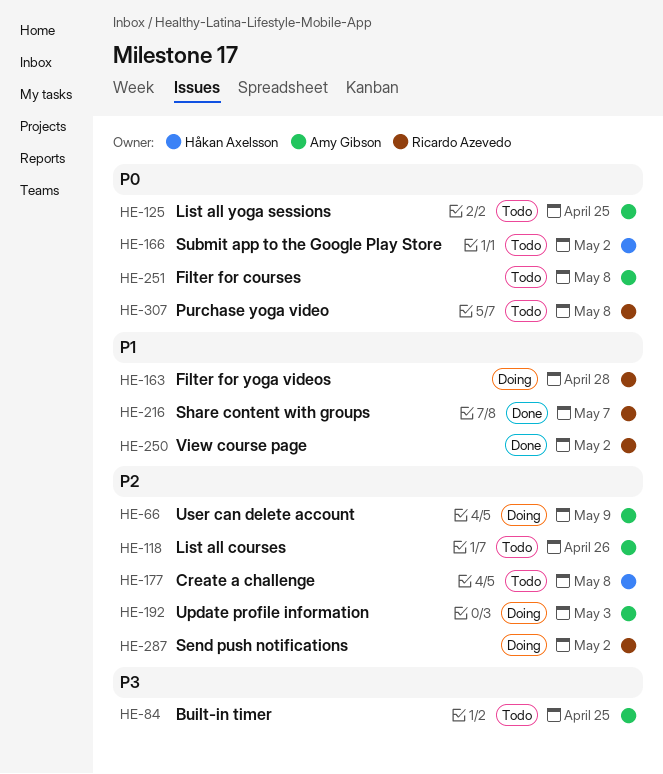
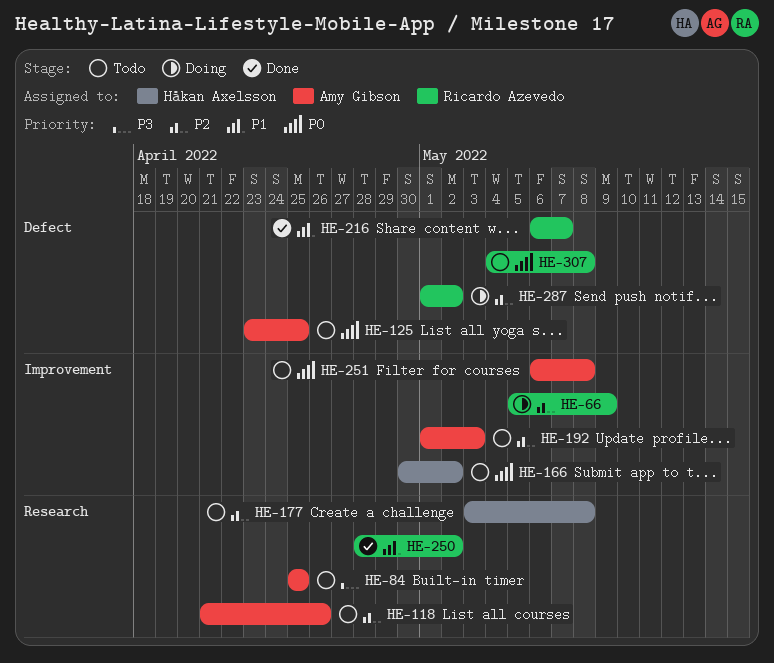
HE-66, owner: Amy Gibson -> Ricardo Azevedo
HE-163: present -> none
HE-192, status: Doing -> Todo

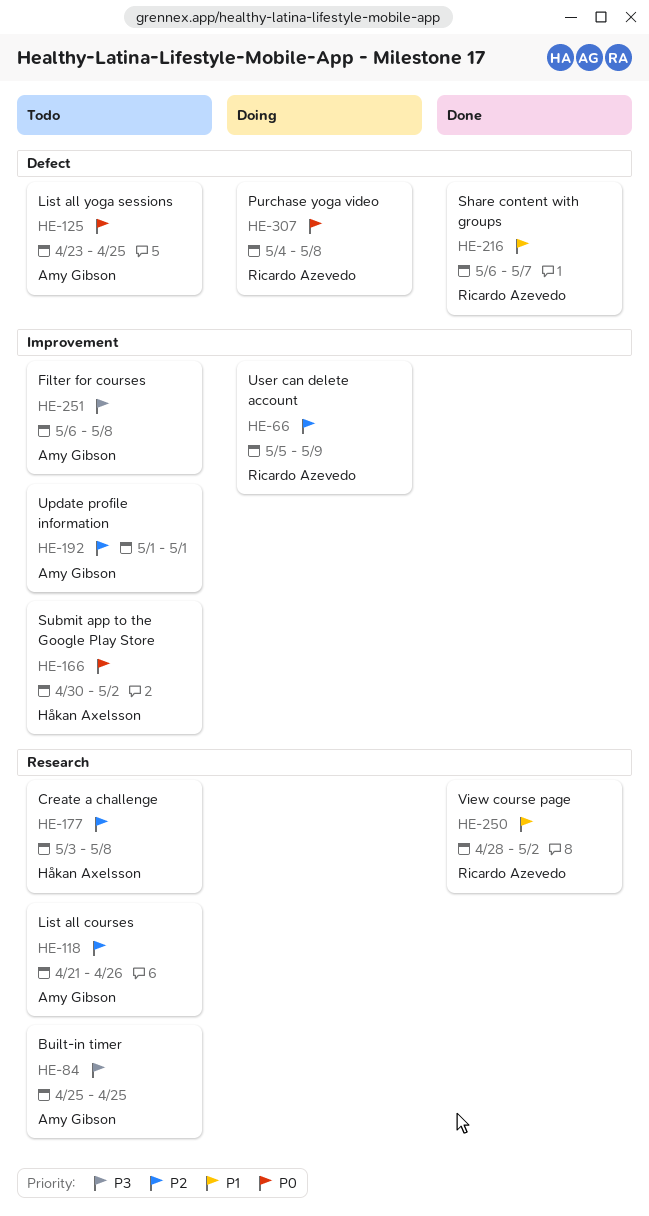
HE-192, due: May 3 -> May 1
HE-251, priority: P0 -> P3
HE-287: present -> none
HE-307, status: Todo -> Doing

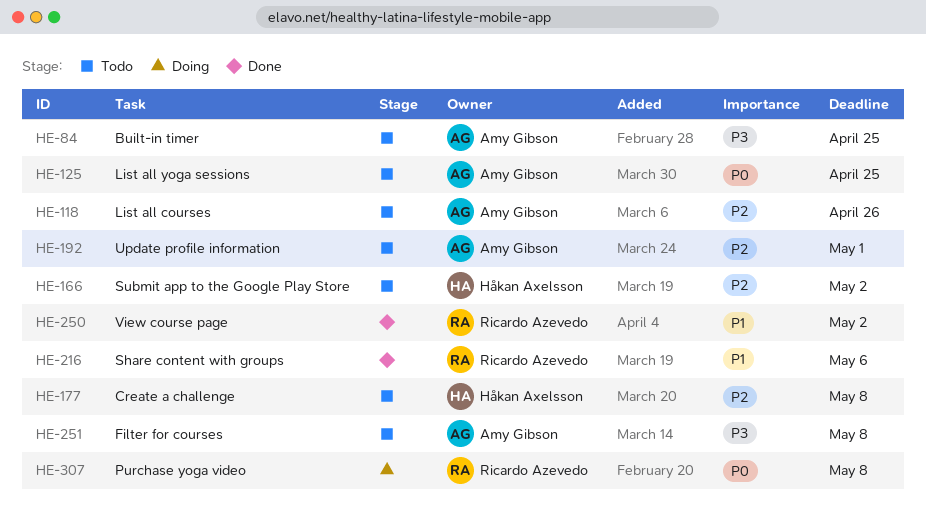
HE-66: present -> none
HE-166, priority: P0 -> P2
HE-216, due: May 7 -> May 6

